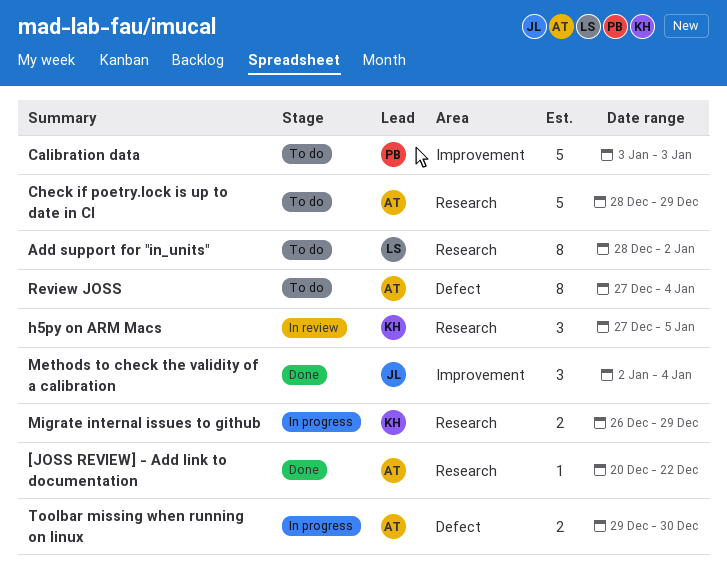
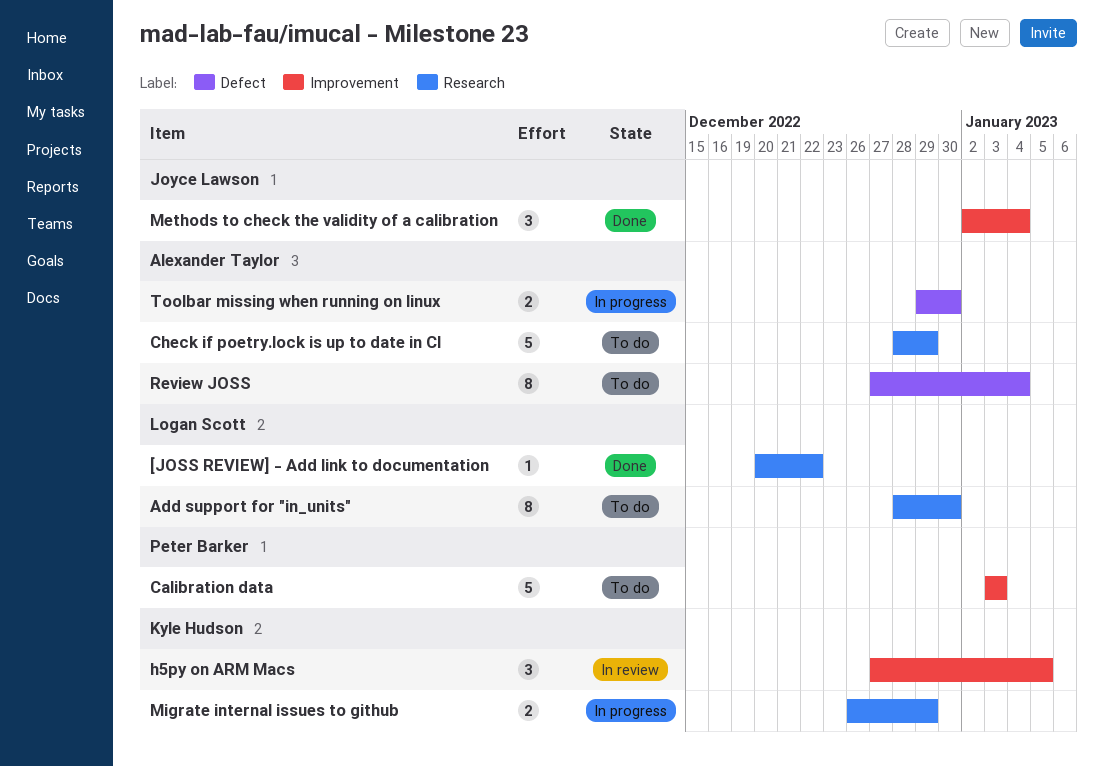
[JOSS REVIEW] - Add link to documentation, owner: Alexander Taylor -> Logan Scott
Add support for "in_units", due: Jan 2 -> Dec 30
h5py on ARM Macs, label: Research -> Improvement

